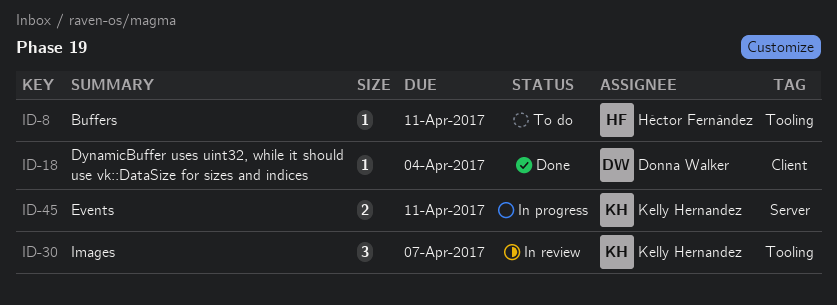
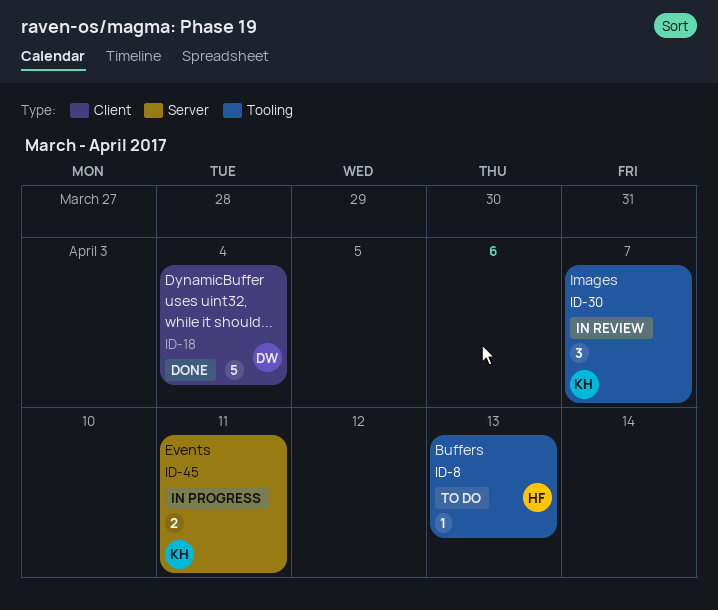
ID-8, due: Apr 11 -> Apr 13
ID-18, estimate: 1 -> 5

